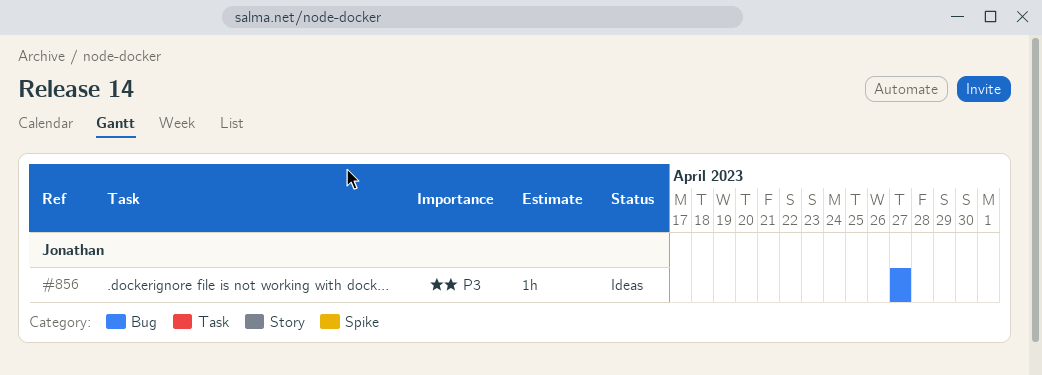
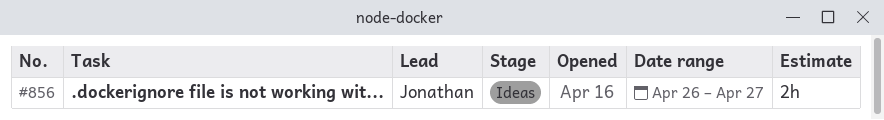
#856, estimate: 1h -> 2h
#856, start: Apr 27 -> Apr 26

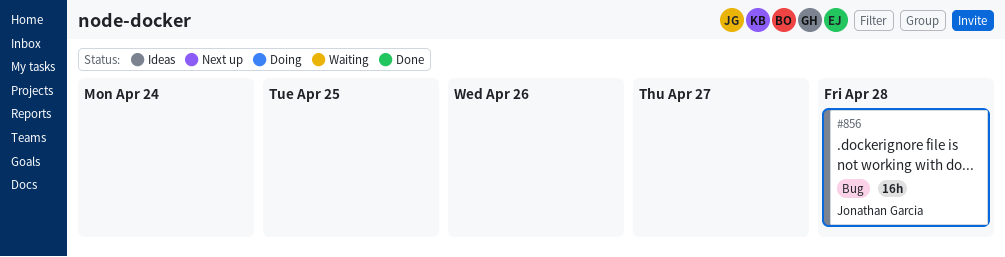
#856, estimate: 2h -> 16h
#856, due: Apr 27 -> Apr 28

